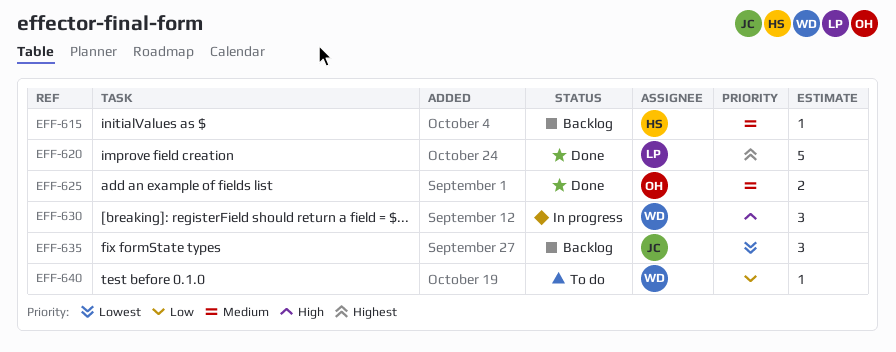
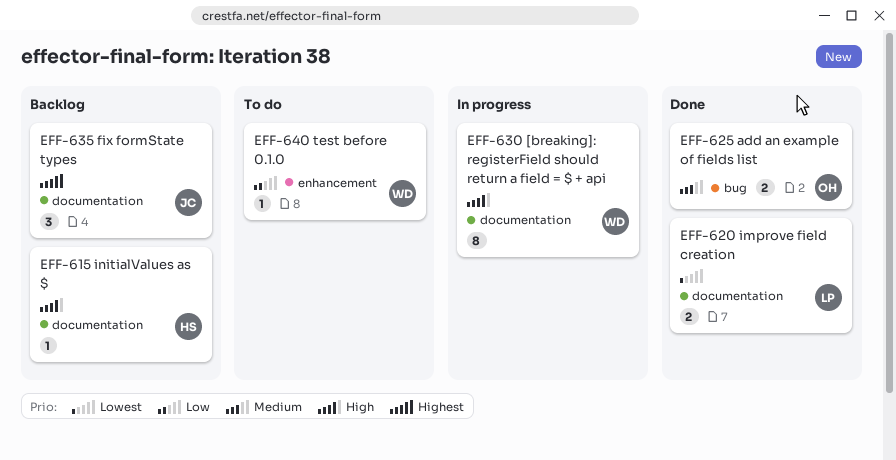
EFF-615, priority: Medium -> High
EFF-620, priority: Highest -> Lowest
EFF-620, estimate: 5 -> 2
EFF-630, estimate: 3 -> 8
EFF-635, priority: Lowest -> Highest

